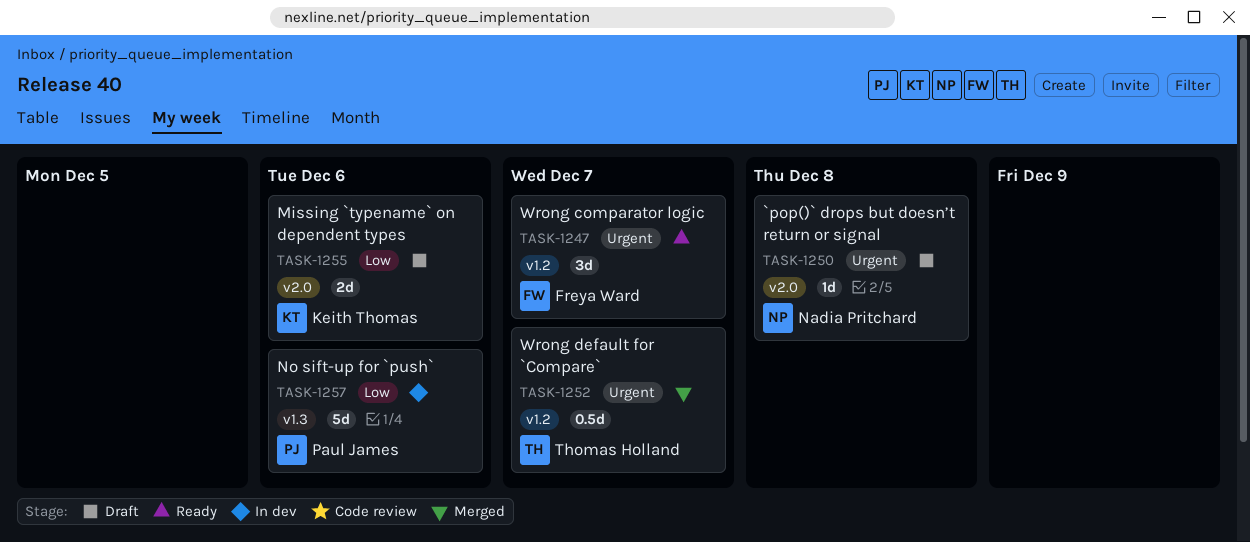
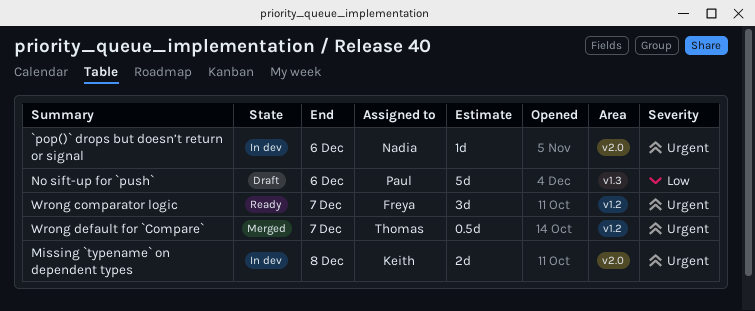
`pop()` drops but doesn’t return or signal, status: Draft -> In dev
`pop()` drops but doesn’t return or signal, due: Dec 8 -> Dec 6
Missing `typename` on dependent types, status: Draft -> In dev
Missing `typename` on dependent types, priority: Low -> Urgent
Missing `typename` on dependent types, due: Dec 6 -> Dec 8
No sift-up for `push`, status: In dev -> Draft

